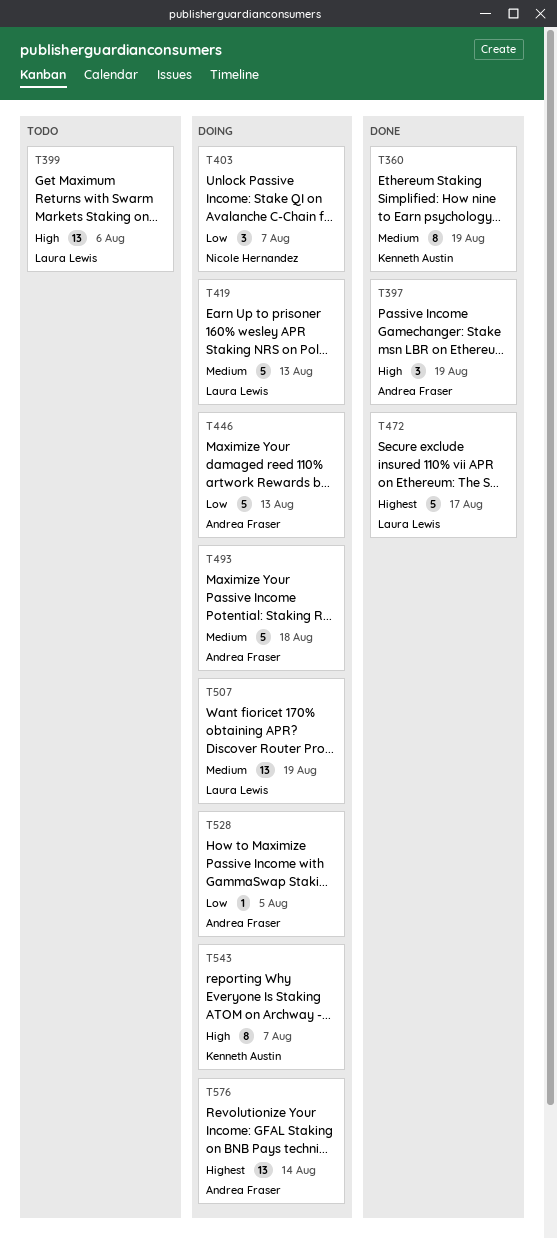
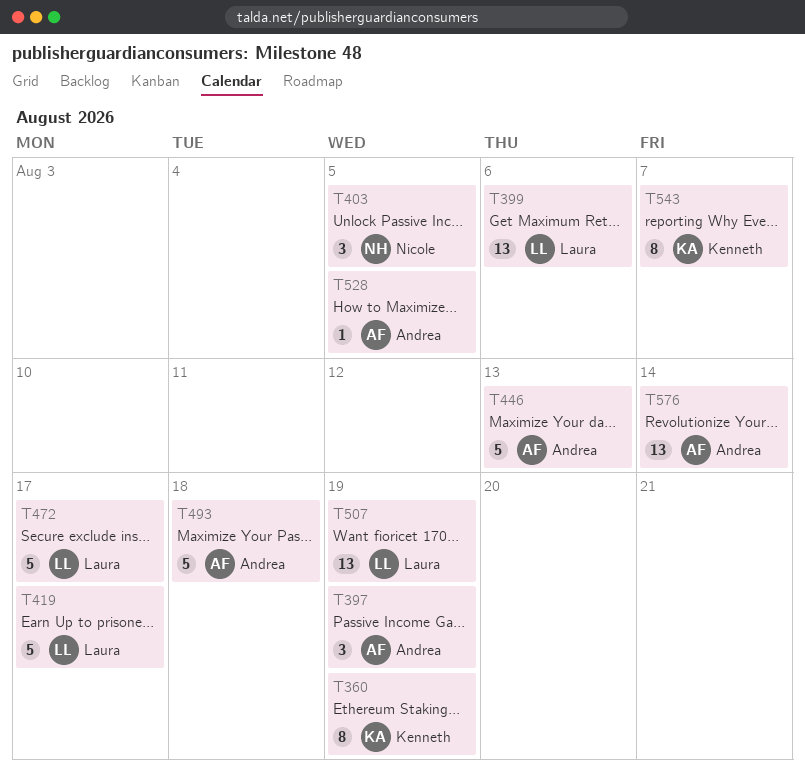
T403, due: Aug 7 -> Aug 5
T419, due: Aug 13 -> Aug 17

